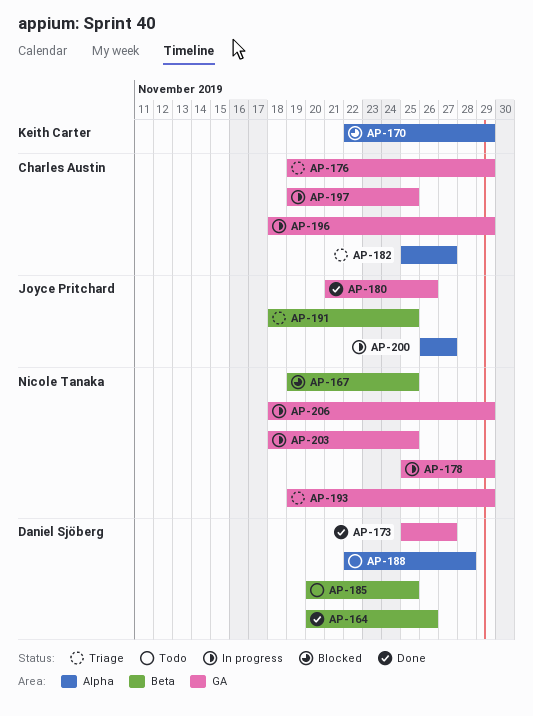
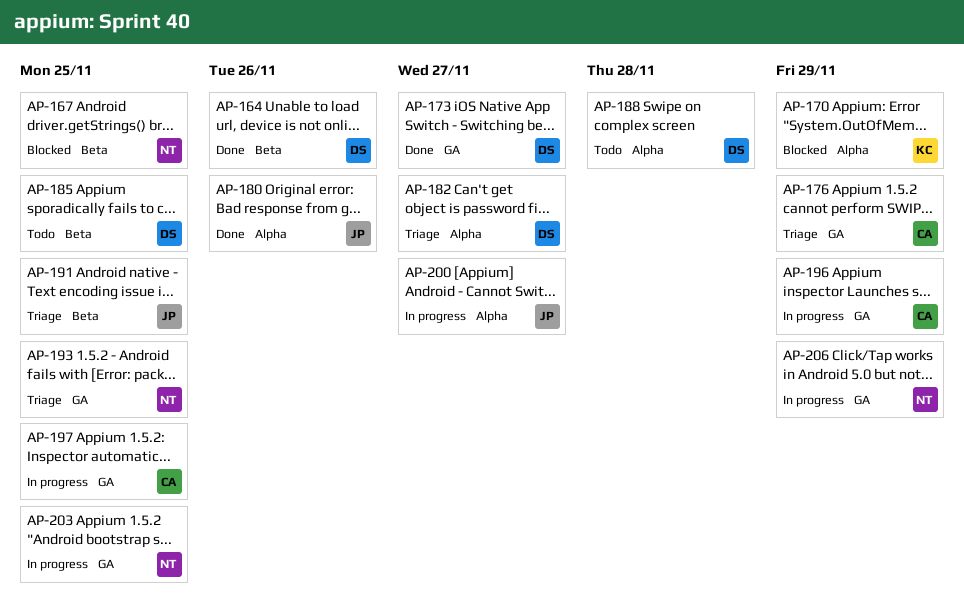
AP-178: present -> none
AP-180, label: GA -> Alpha
AP-182, owner: Charles Austin -> Daniel Sjöberg
AP-193, due: Nov 29 -> Nov 25

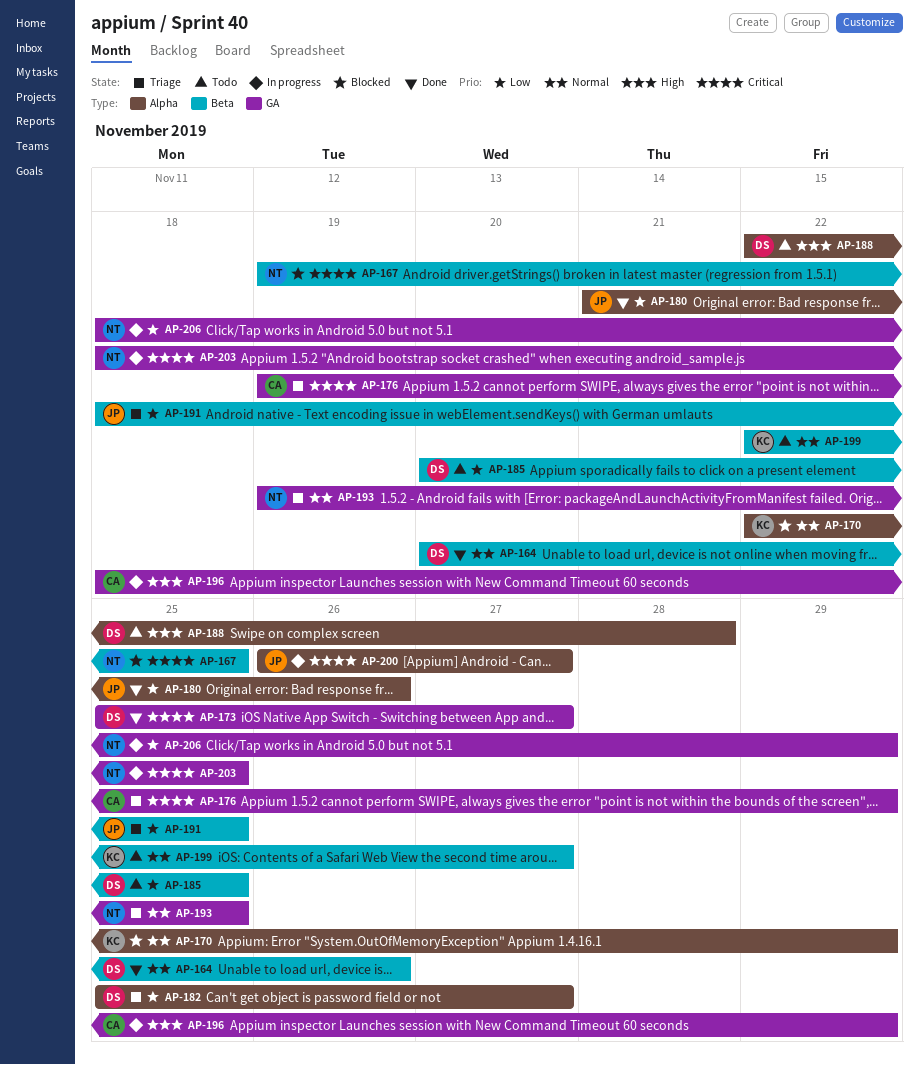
AP-197: present -> none
AP-199: none -> present

